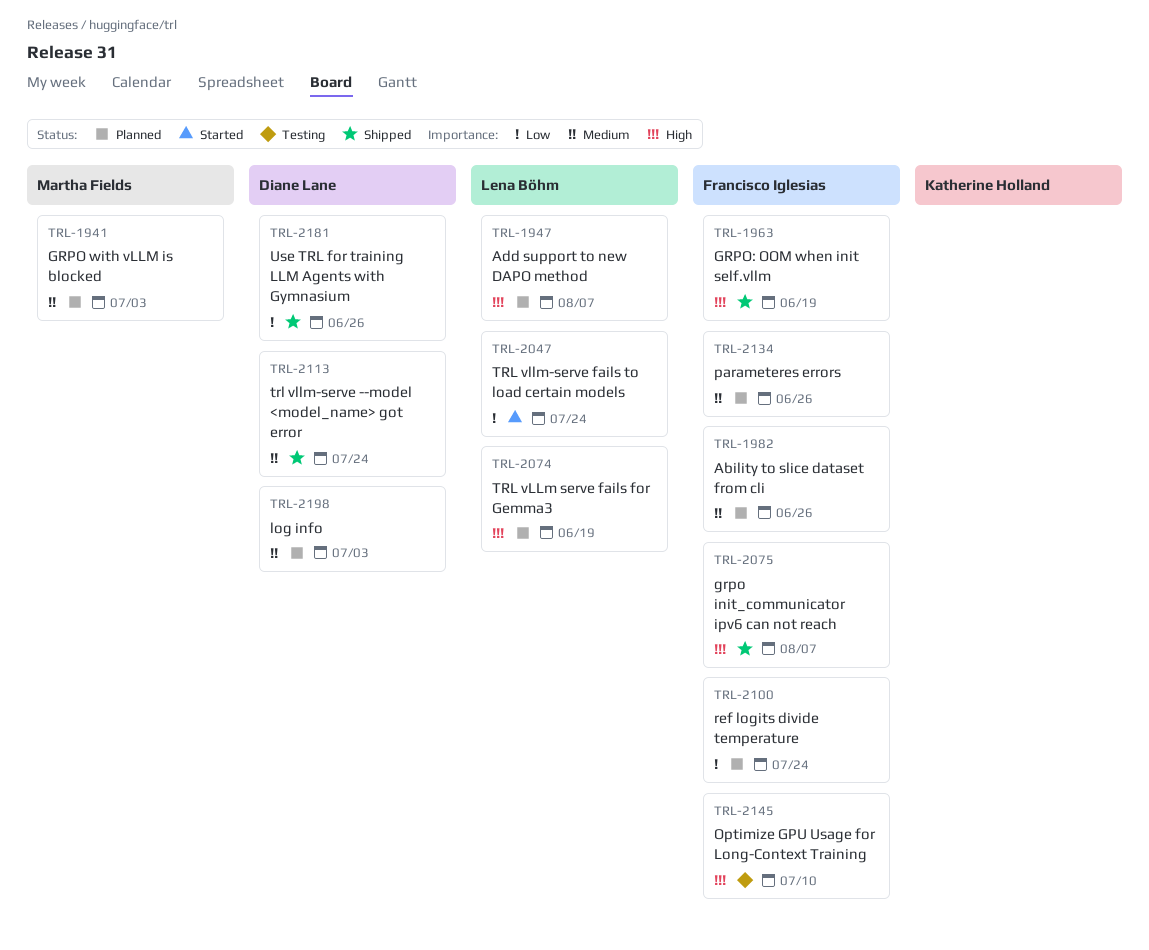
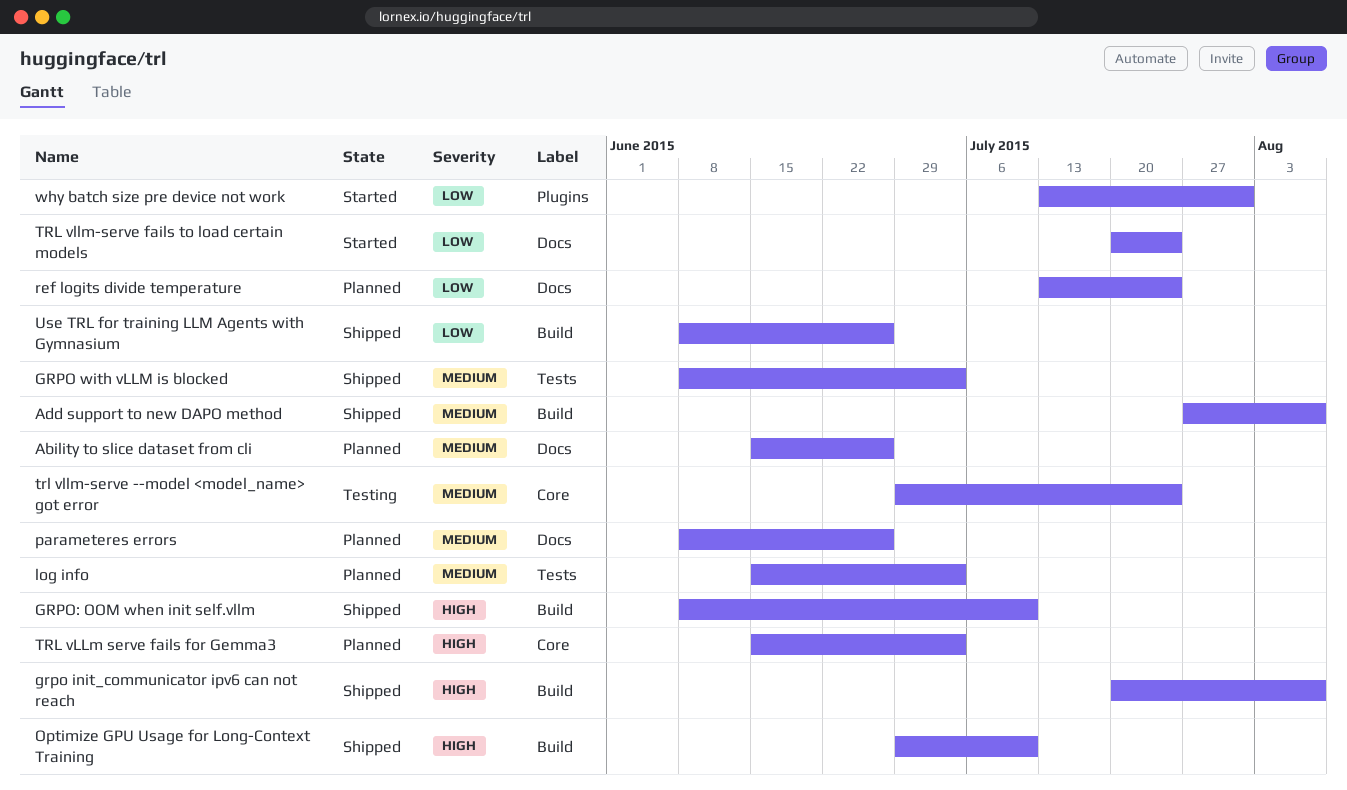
Add support to new DAPO method, status: Planned -> Shipped
Add support to new DAPO method, priority: High -> Medium
GRPO with vLLM is blocked, status: Planned -> Shipped
GRPO: OOM when init self.vllm, due: Jun 19 -> Jul 10
Optimize GPU Usage for Long-Context Training, status: Testing -> Shipped
TRL vLLm serve fails for Gemma3, due: Jun 19 -> Jul 3
trl vllm-serve --model <model_name> got error, status: Shipped -> Testing
why batch size pre device not work: none -> present

